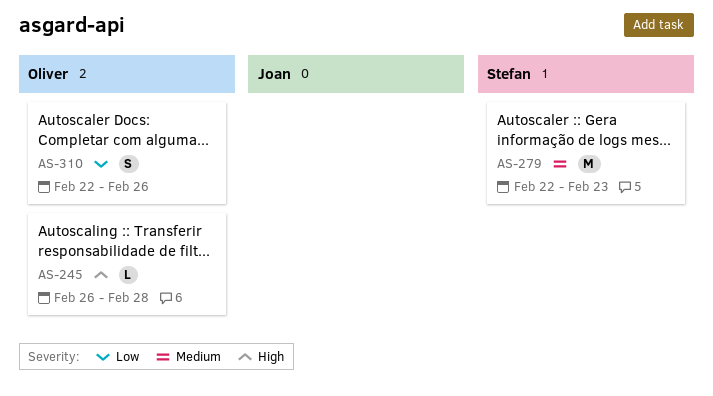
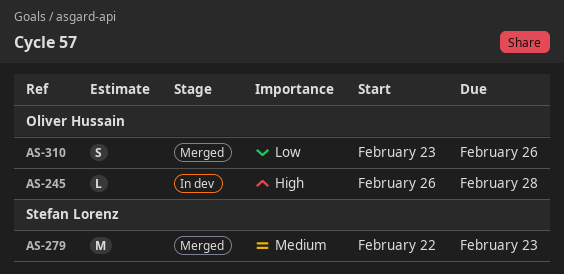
AS-310, start: Feb 22 -> Feb 23

